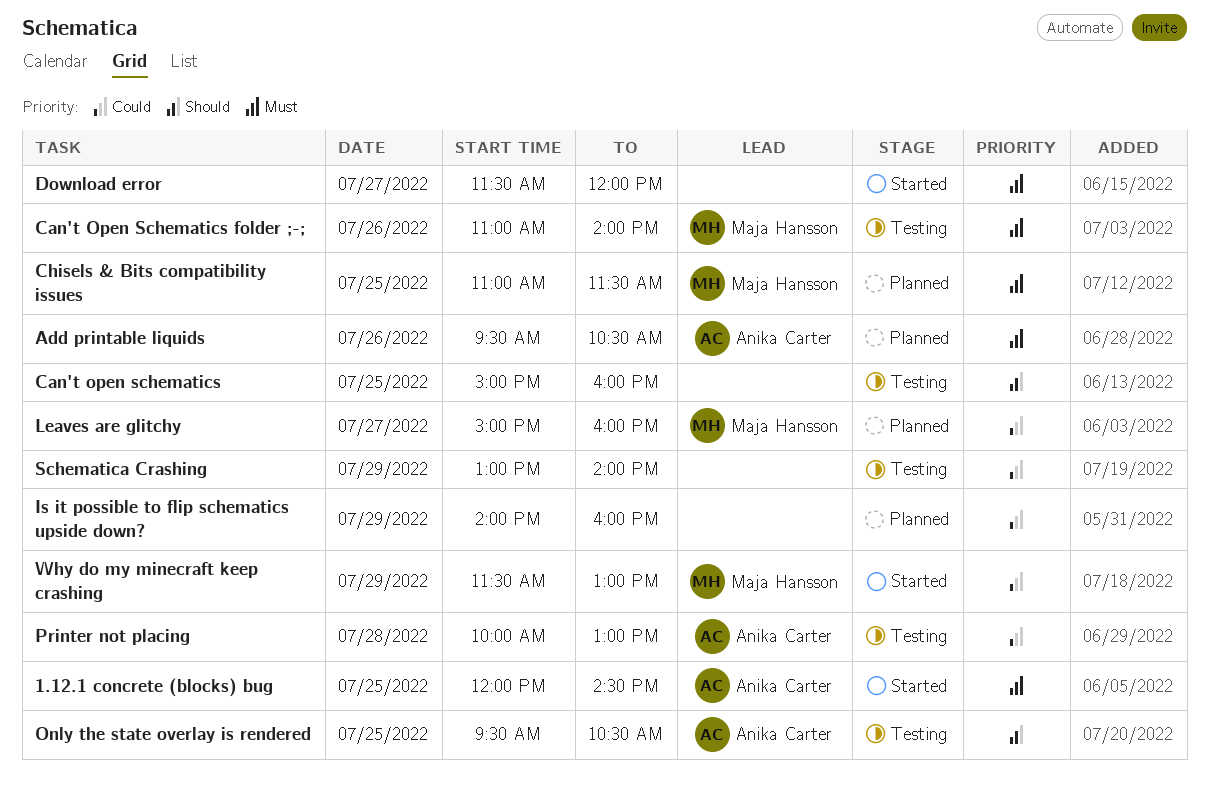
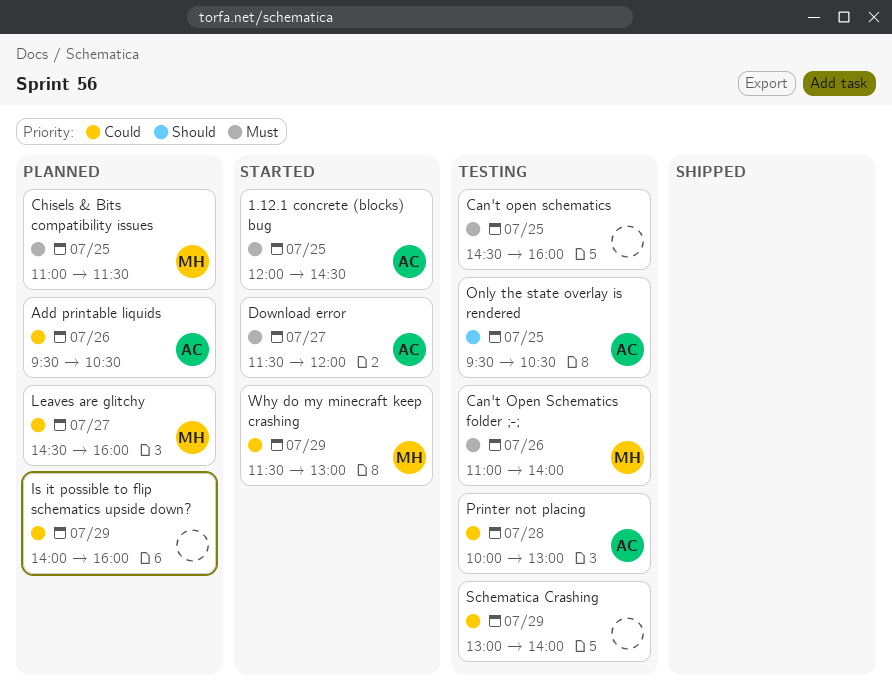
Add printable liquids, priority: Must -> Could
Can't open schematics, priority: Should -> Must
Can't open schematics, begins: 15:00 -> 14:30
Download error, owner: none -> Anika Carter
Leaves are glitchy, begins: 15:00 -> 14:30

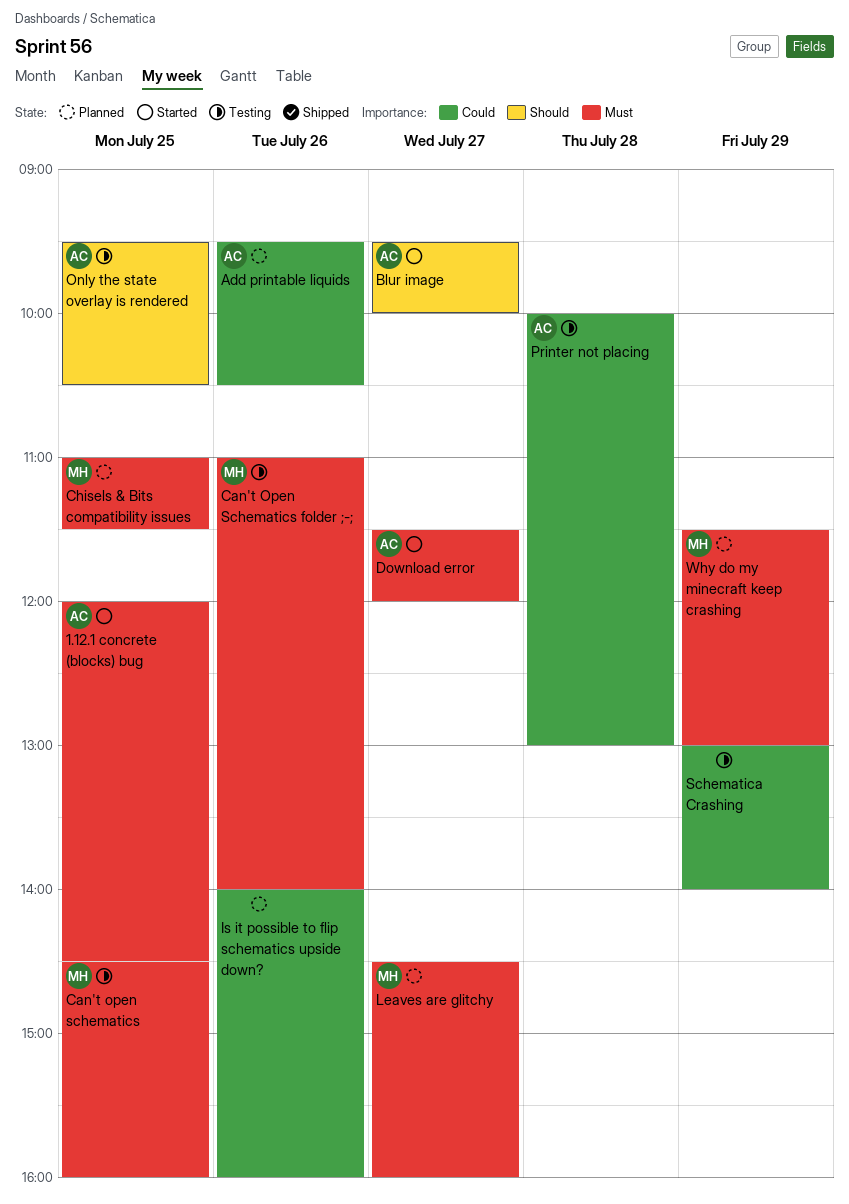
Blur image: none -> present
Can't open schematics, owner: none -> MH
Is it possible to flip schematics upside down?, day: Jul 29 -> Jul 26
Leaves are glitchy, priority: Could -> Must
Why do my minecraft keep crashing, status: Started -> Planned
Why do my minecraft keep crashing, priority: Could -> Must

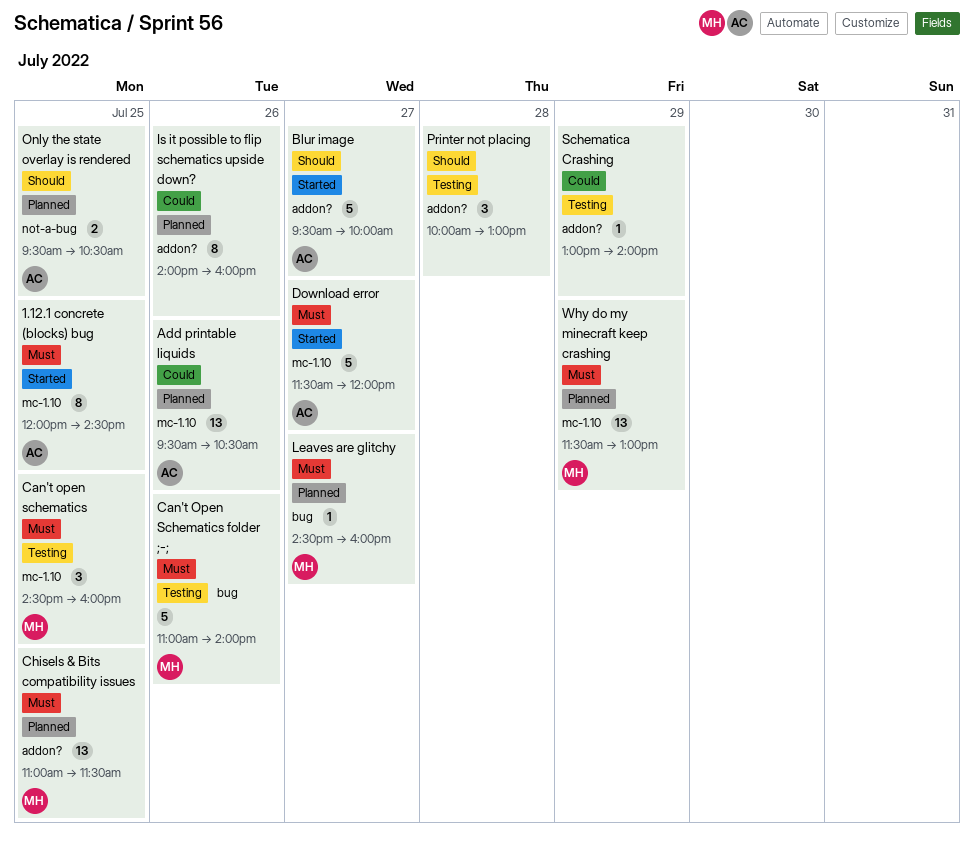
Only the state overlay is rendered, status: Testing -> Planned
Printer not placing, owner: AC -> none
Printer not placing, priority: Could -> Should

